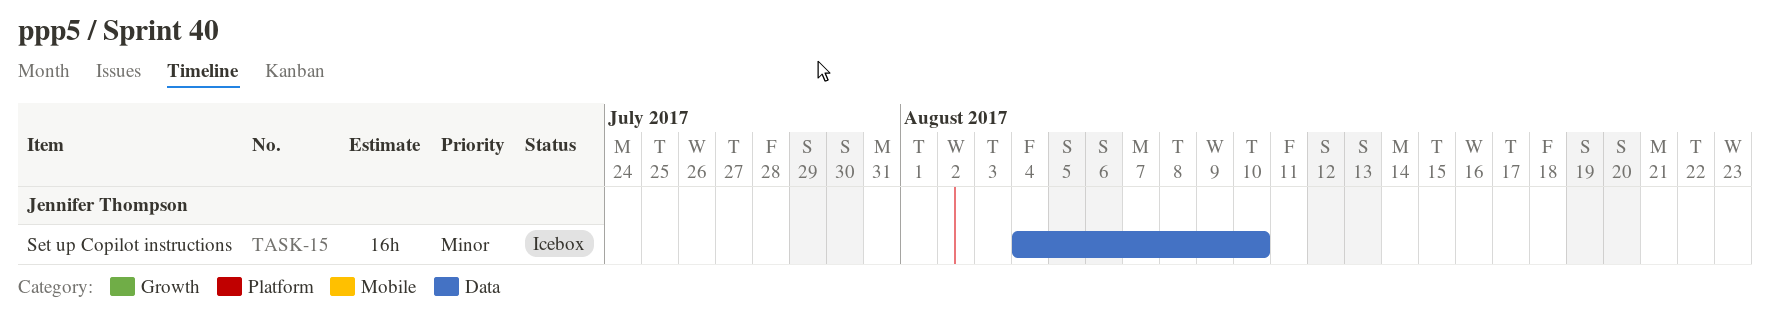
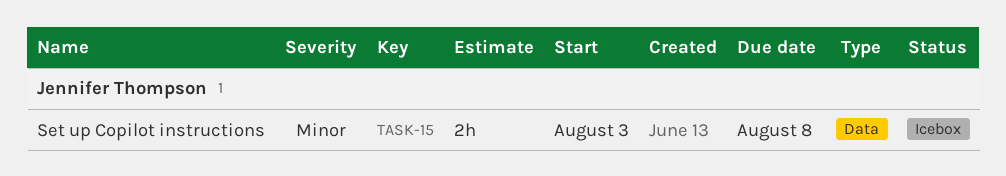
TASK-15, estimate: 16h -> 2h
TASK-15, start: Aug 4 -> Aug 3
TASK-15, due: Aug 10 -> Aug 8

